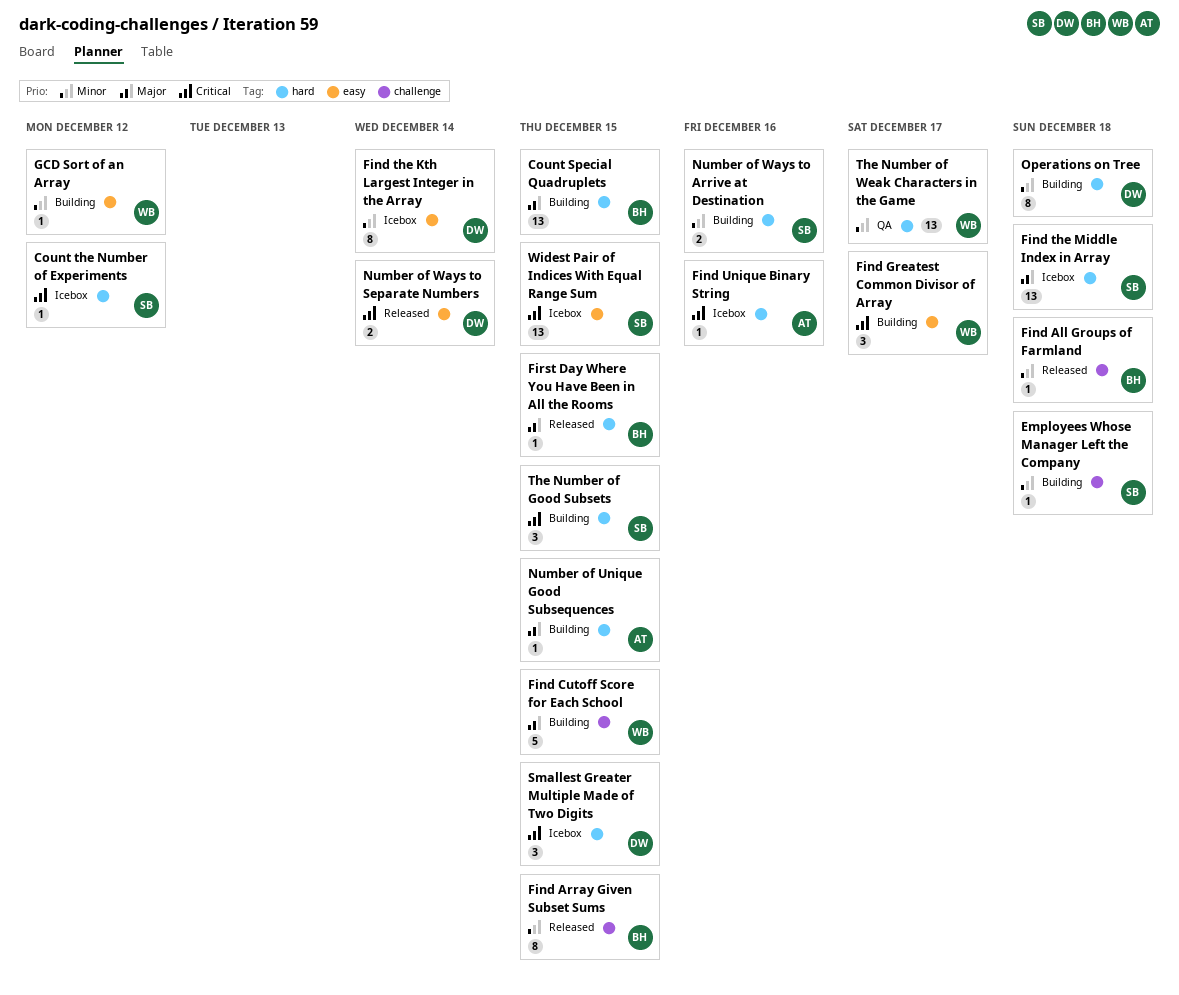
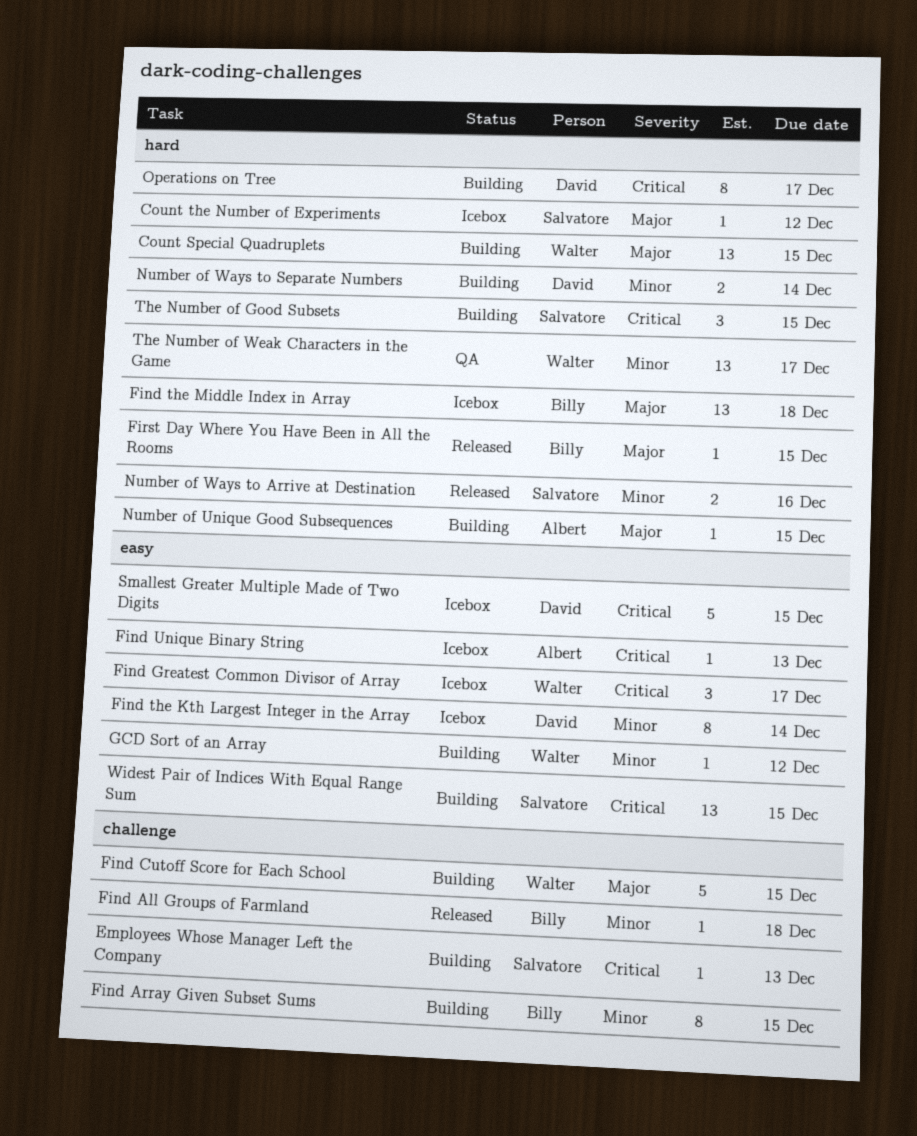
Count Special Quadruplets, owner: Billy -> Walter
Count the Number of Experiments, priority: Critical -> Major
Employees Whose Manager Left the Company, priority: Minor -> Critical
Employees Whose Manager Left the Company, due: Dec 18 -> Dec 13
Find Array Given Subset Sums, status: Released -> Building
Find Greatest Common Divisor of Array, status: Building -> Icebox
Find the Middle Index in Array, owner: Salvatore -> Billy
Find Unique Binary String, label: hard -> easy
Find Unique Binary String, due: Dec 16 -> Dec 13
Number of Ways to Arrive at Destination, status: Building -> Released
Number of Ways to Separate Numbers, status: Released -> Building
Number of Ways to Separate Numbers, priority: Critical -> Minor
Number of Ways to Separate Numbers, label: easy -> hard
Operations on Tree, priority: Minor -> Critical
Operations on Tree, due: Dec 18 -> Dec 17
Smallest Greater Multiple Made of Two Digits, label: hard -> easy
Smallest Greater Multiple Made of Two Digits, estimate: 3 -> 5
Widest Pair of Indices With Equal Range Sum, status: Icebox -> Building

